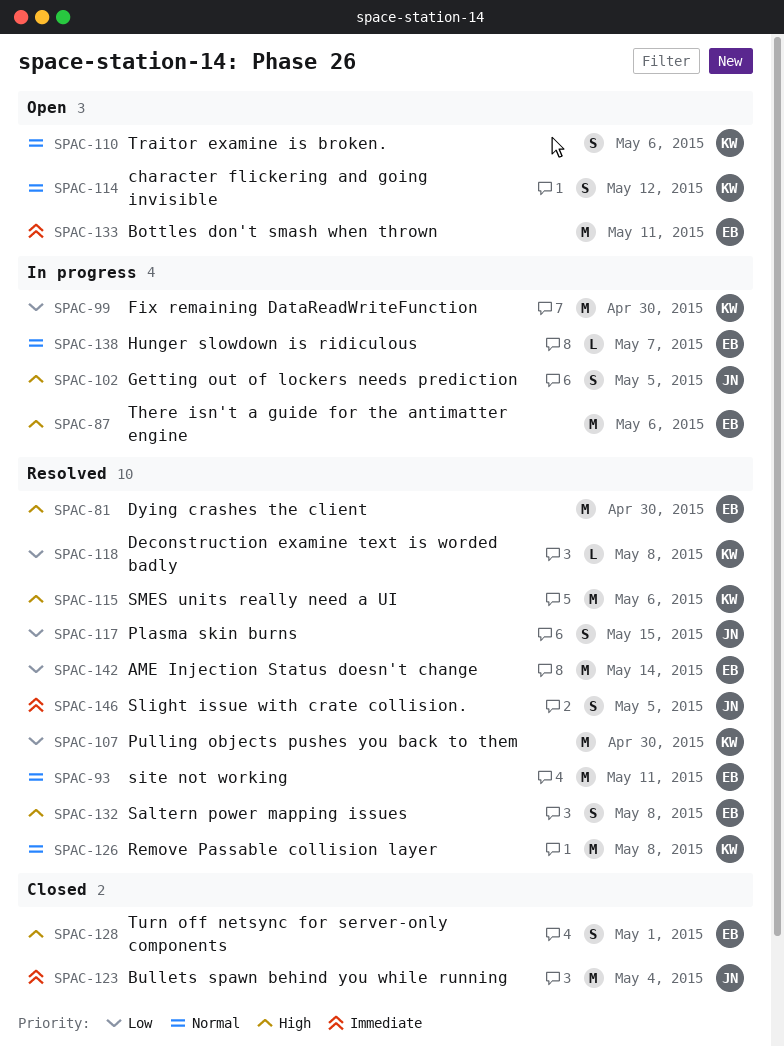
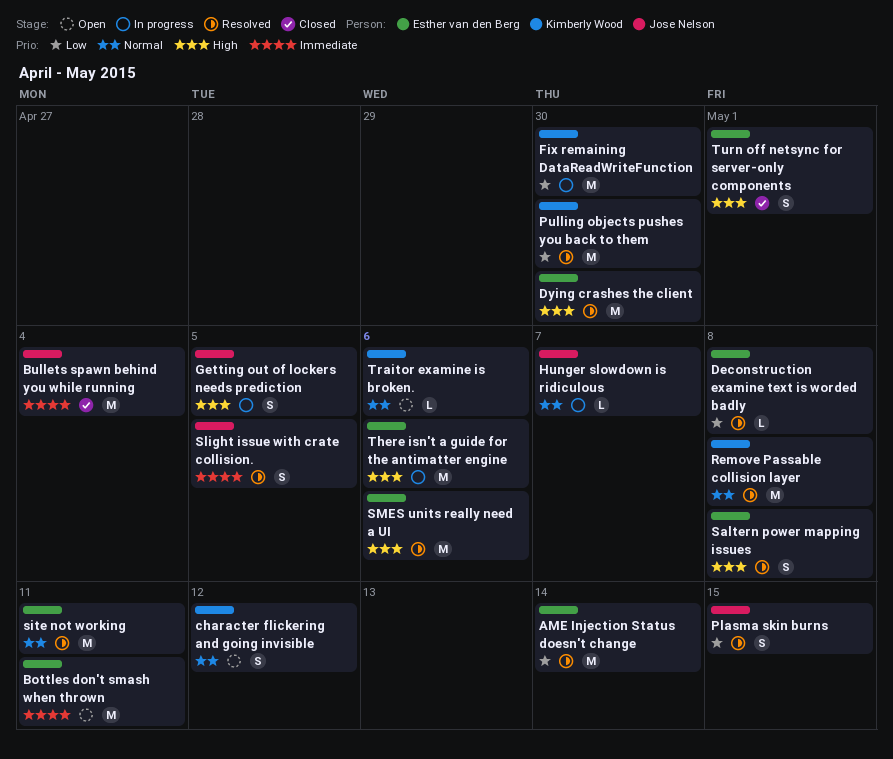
Deconstruction examine text is worded badly, owner: Kimberly Wood -> Esther van den Berg
Hunger slowdown is ridiculous, owner: Esther van den Berg -> Jose Nelson
SMES units really need a UI, owner: Kimberly Wood -> Esther van den Berg
Traitor examine is broken., estimate: S -> L

